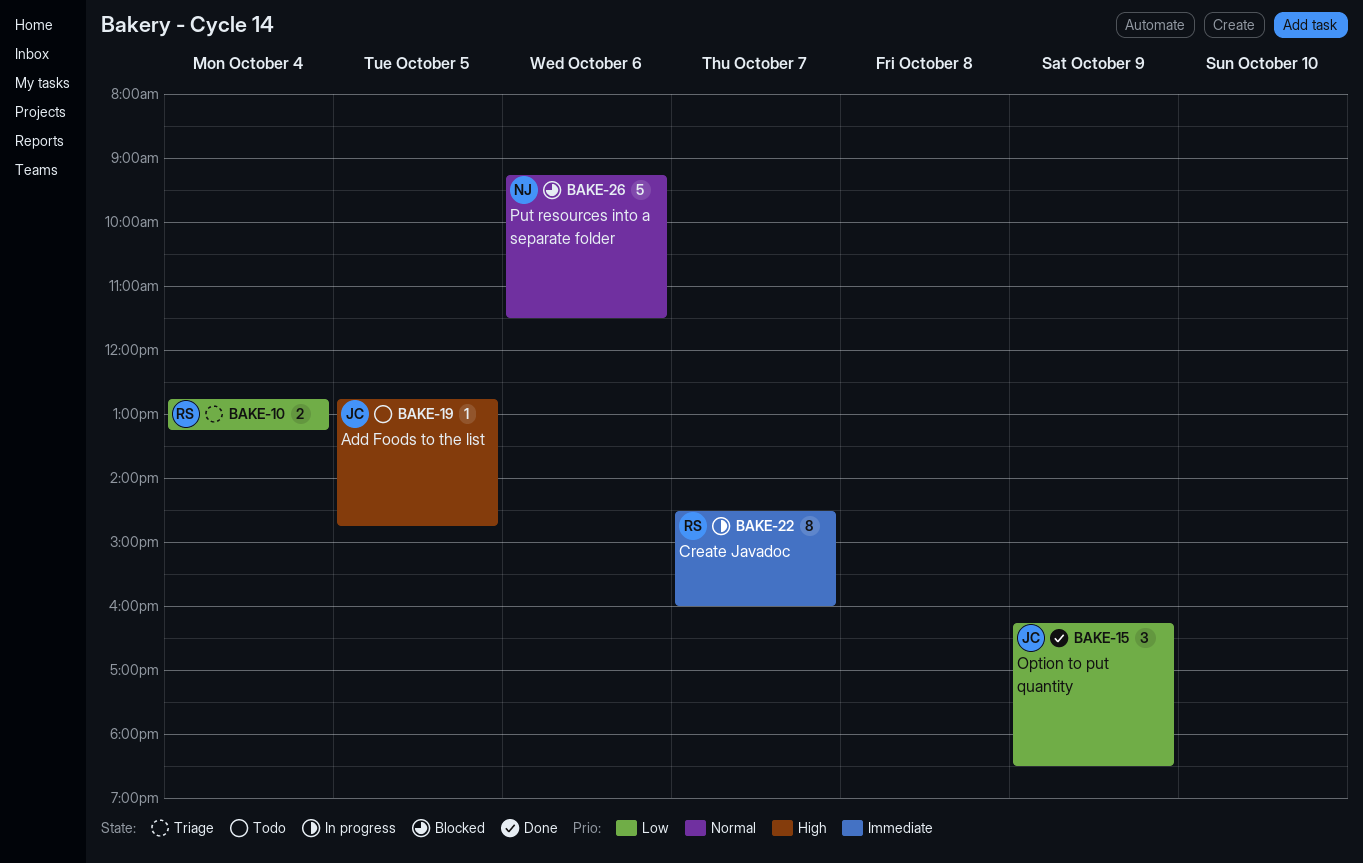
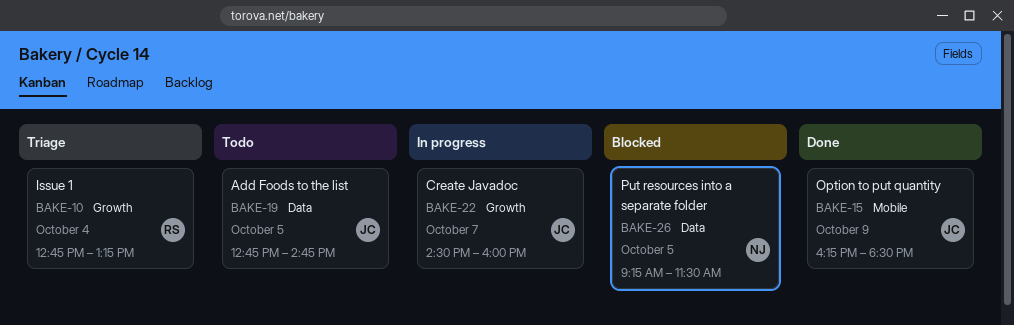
BAKE-22, owner: RS -> JC
BAKE-26, day: Oct 6 -> Oct 5

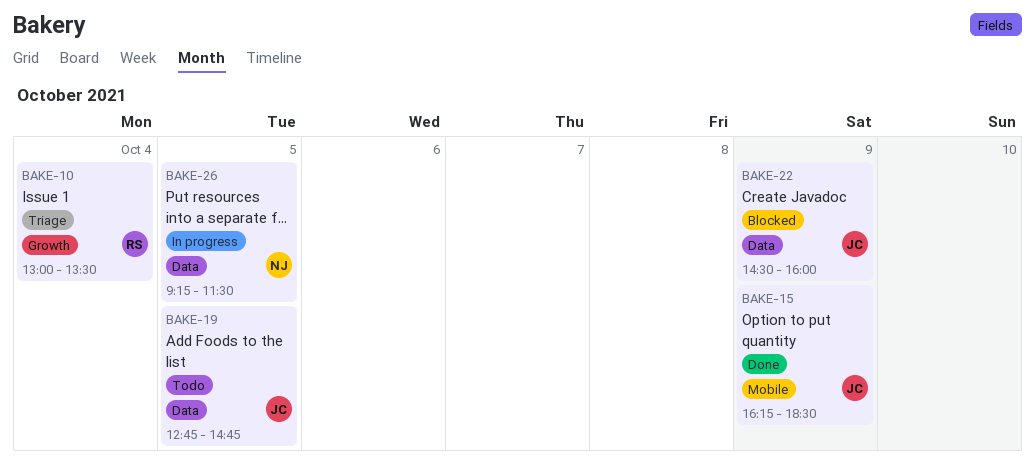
BAKE-10, begins: 12:45 -> 13:00
BAKE-10, ends: 13:15 -> 13:30
BAKE-22, status: In progress -> Blocked
BAKE-22, label: Growth -> Data
BAKE-22, day: Oct 7 -> Oct 9
BAKE-26, status: Blocked -> In progress

